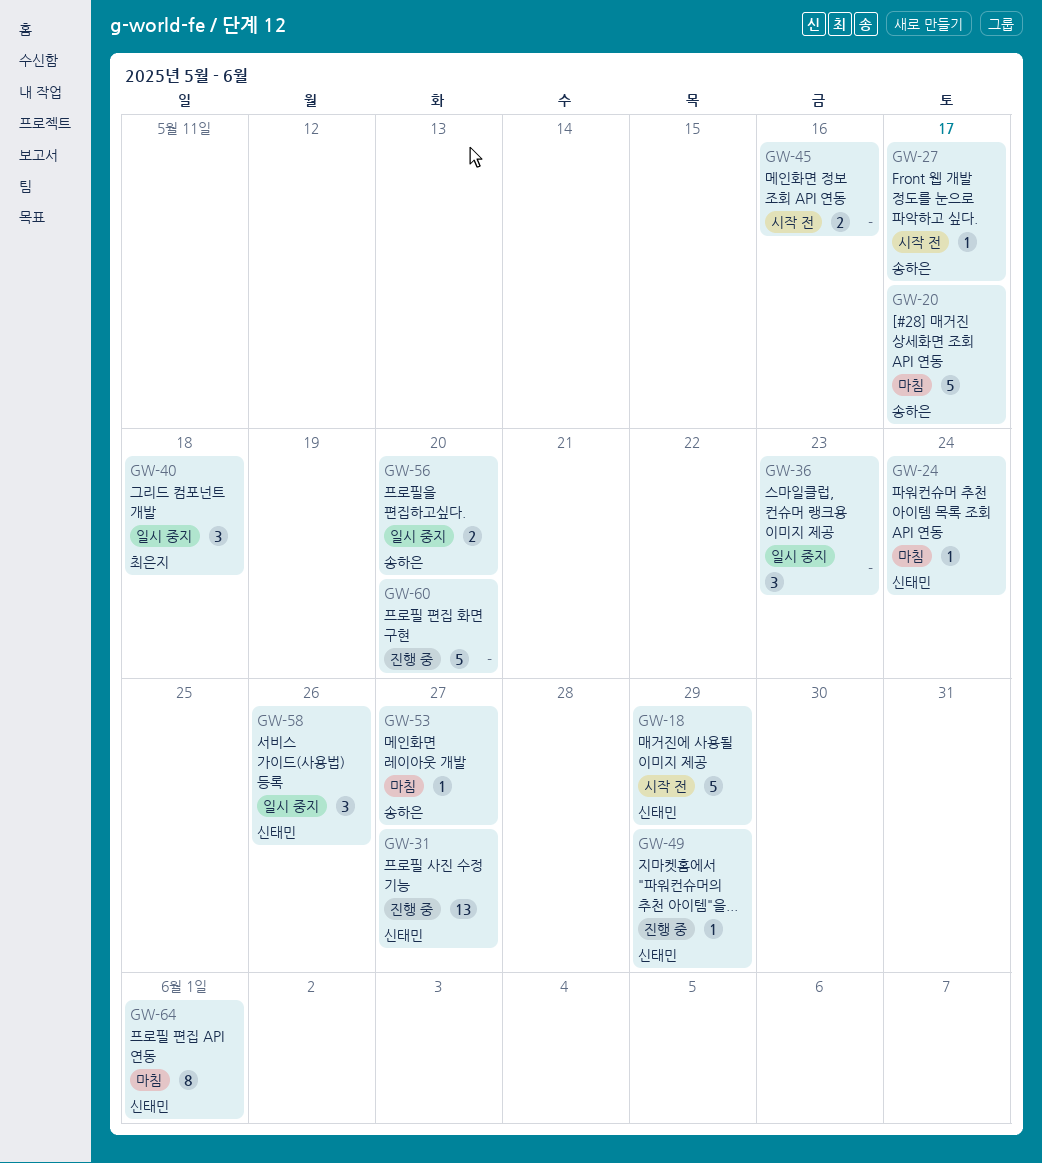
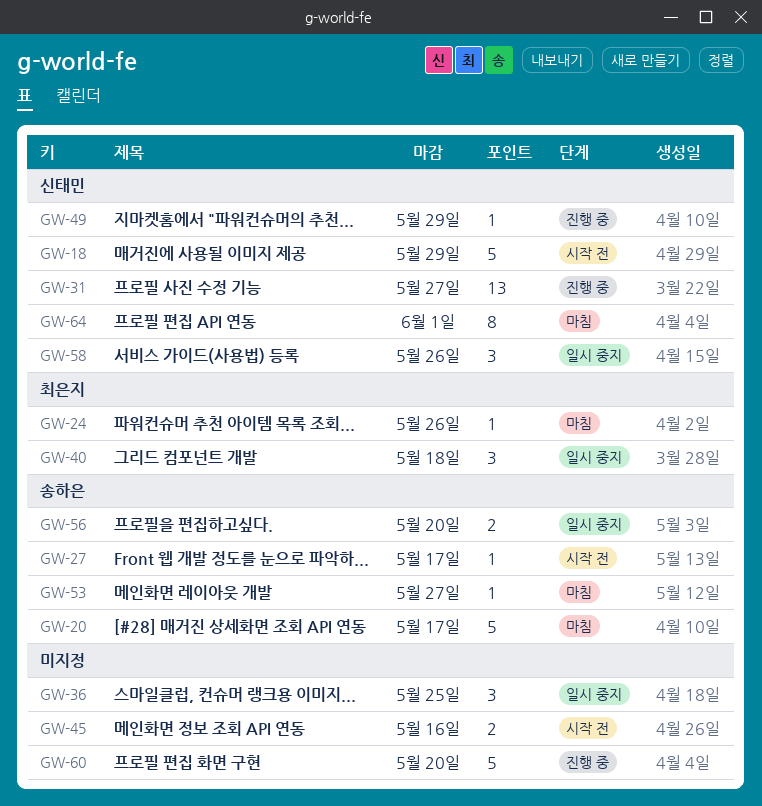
GW-24, owner: 신태민 -> 최은지
GW-24, due: May 24 -> May 26
GW-36, due: May 23 -> May 25

